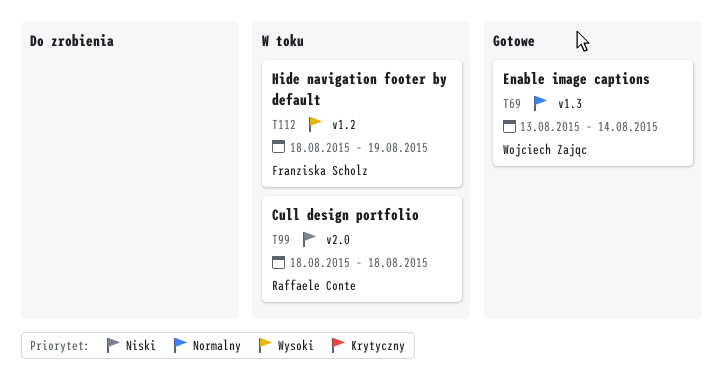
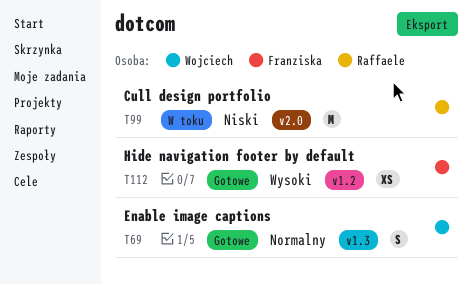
T112, status: W toku -> Gotowe

